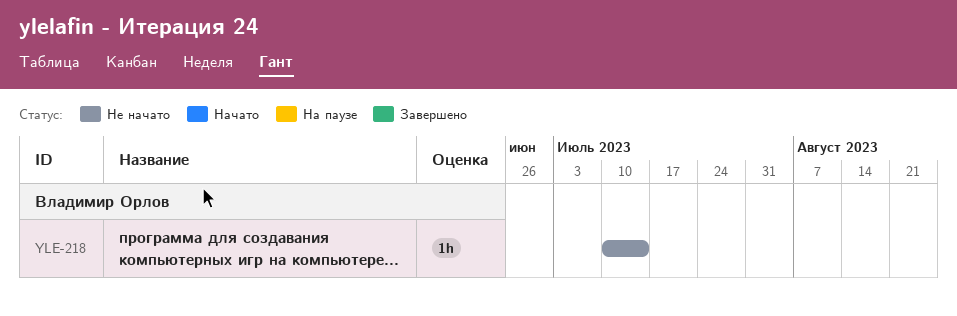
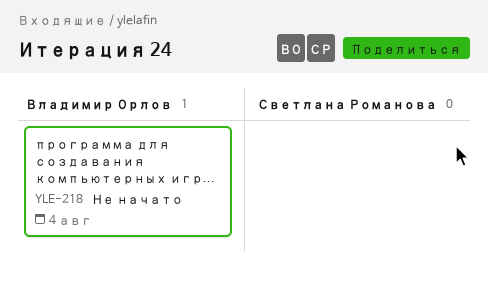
YLE-218, due: Jul 14 -> Aug 4

